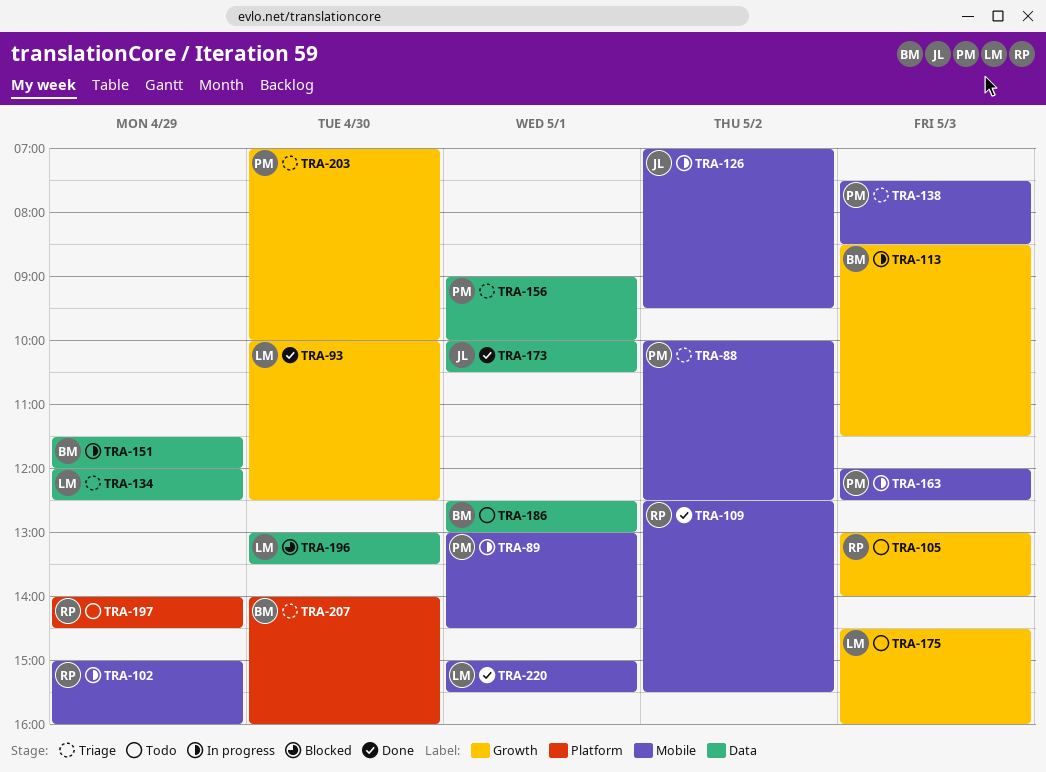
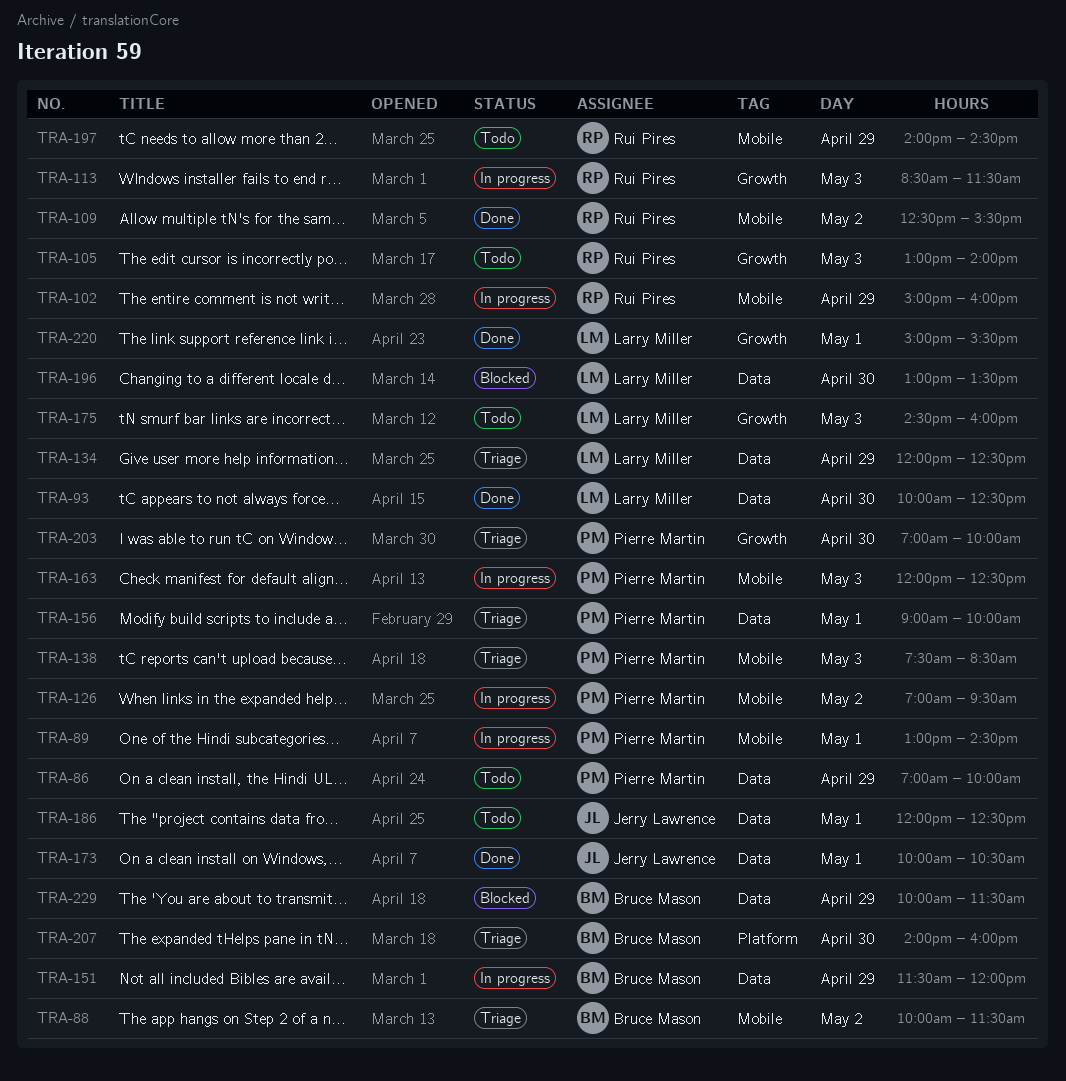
TRA-86: none -> present
TRA-88, owner: Pierre Martin -> Bruce Mason
TRA-88, ends: 12:30 -> 11:30
TRA-93, label: Growth -> Data
TRA-113, owner: Bruce Mason -> Rui Pires
TRA-126, owner: Jerry Lawrence -> Pierre Martin
TRA-186, owner: Bruce Mason -> Jerry Lawrence
TRA-186, begins: 12:30 -> 12:00
TRA-186, ends: 13:00 -> 12:30
TRA-197, label: Platform -> Mobile
TRA-220, label: Mobile -> Growth
TRA-229: none -> present

